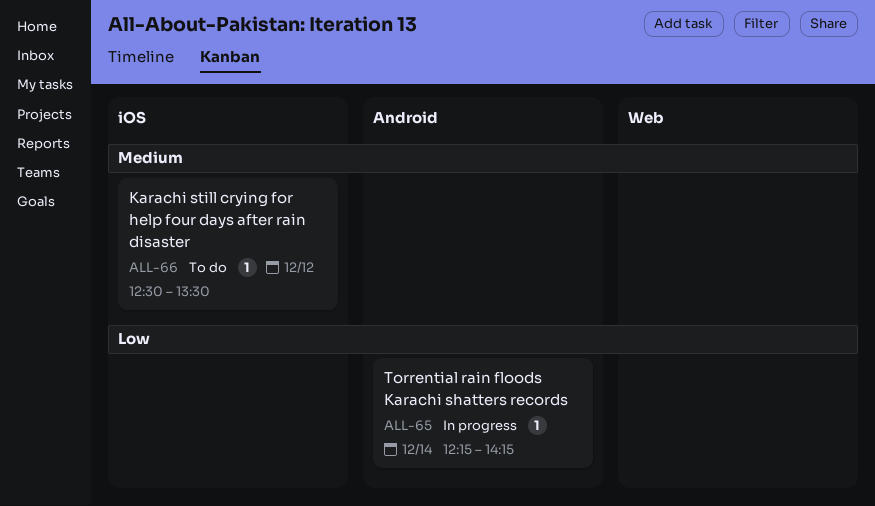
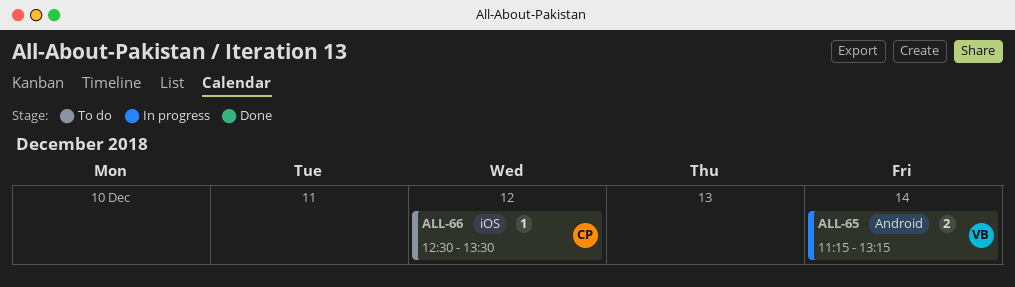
ALL-65, estimate: 1 -> 2
ALL-65, begins: 12:15 -> 11:15
ALL-65, ends: 14:15 -> 13:15

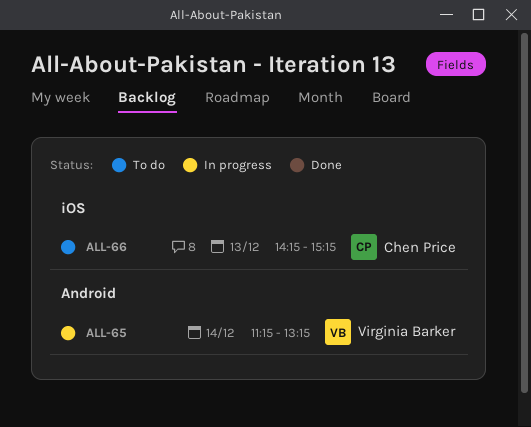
ALL-66, day: Dec 12 -> Dec 13
ALL-66, begins: 12:30 -> 14:15
ALL-66, ends: 13:30 -> 15:15

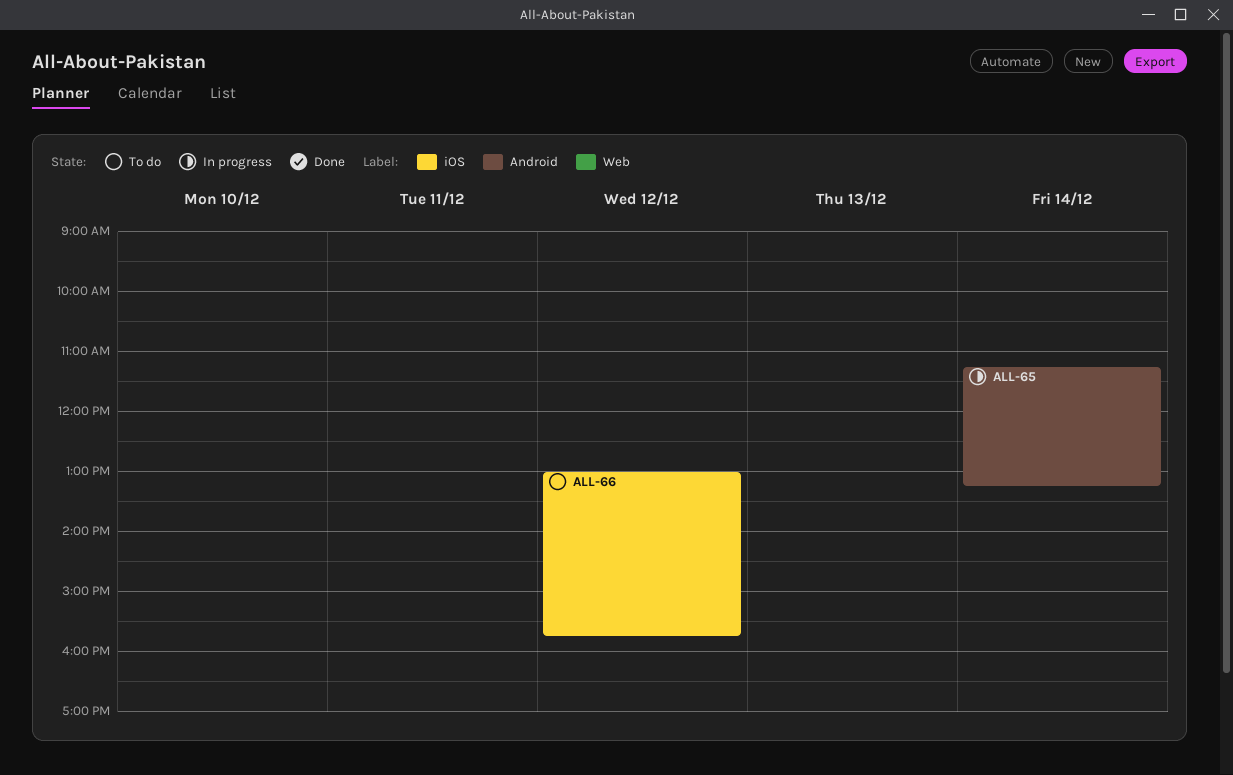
ALL-66, day: Dec 13 -> Dec 12
ALL-66, begins: 14:15 -> 13:00
ALL-66, ends: 15:15 -> 15:45

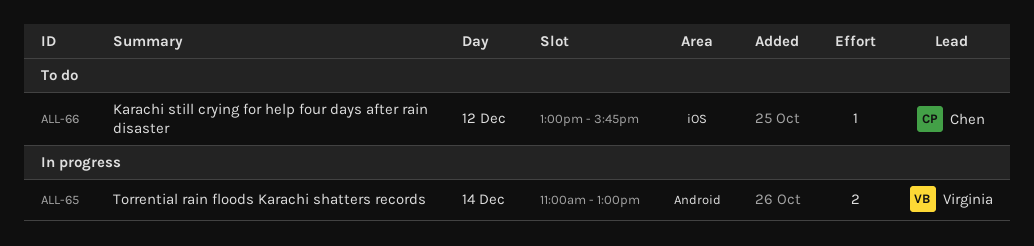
ALL-65, begins: 11:15 -> 11:00
ALL-65, ends: 13:15 -> 13:00

